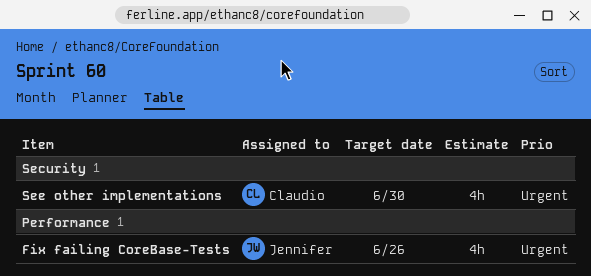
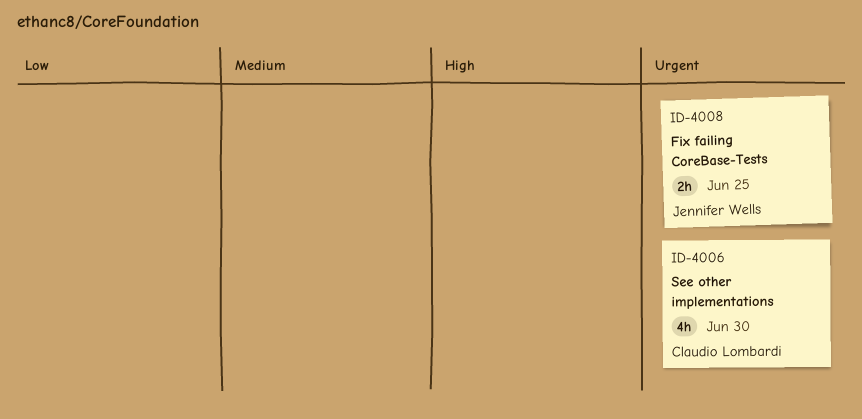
Fix failing CoreBase-Tests, estimate: 4h -> 2h
Fix failing CoreBase-Tests, due: Jun 26 -> Jun 25

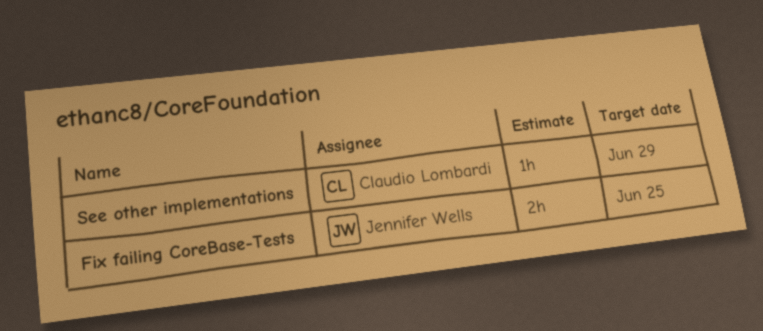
See other implementations, estimate: 4h -> 1h
See other implementations, due: Jun 30 -> Jun 29

